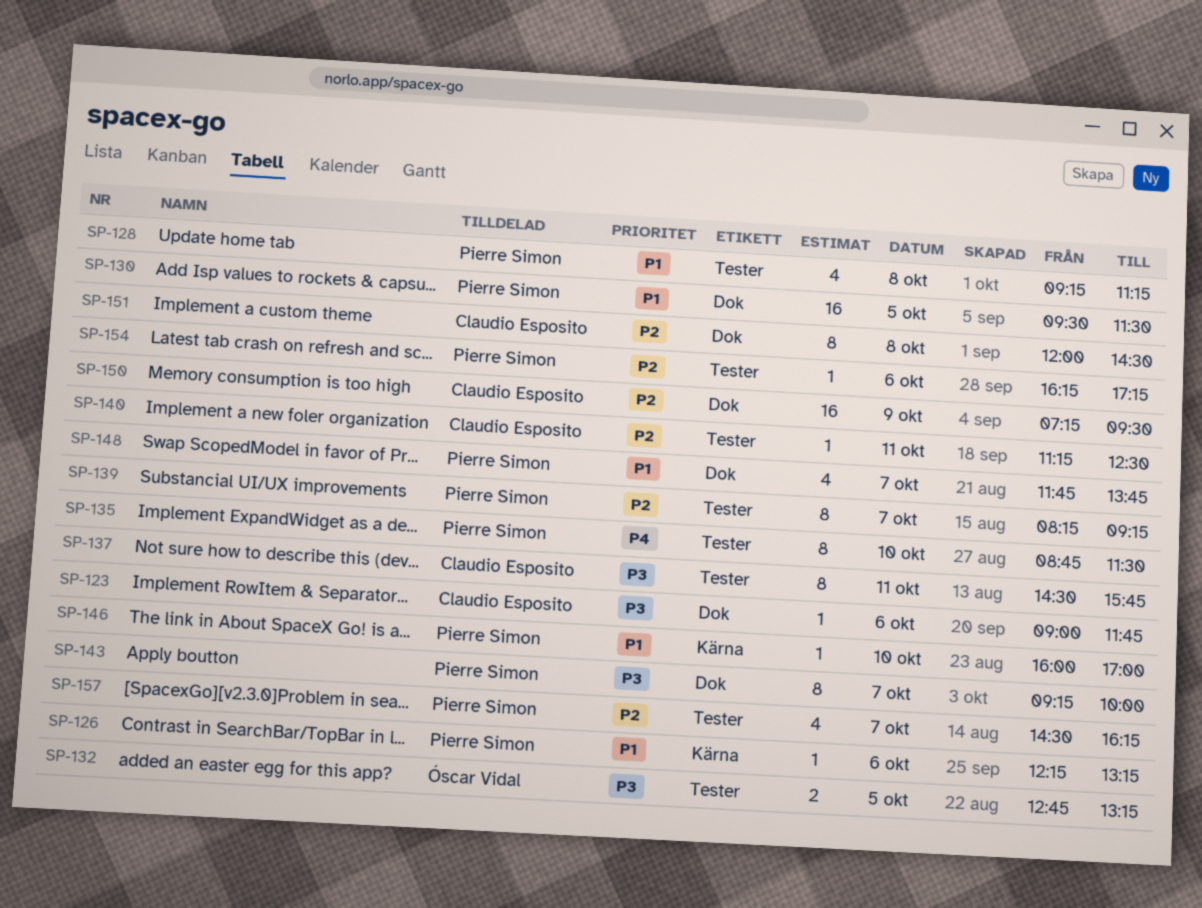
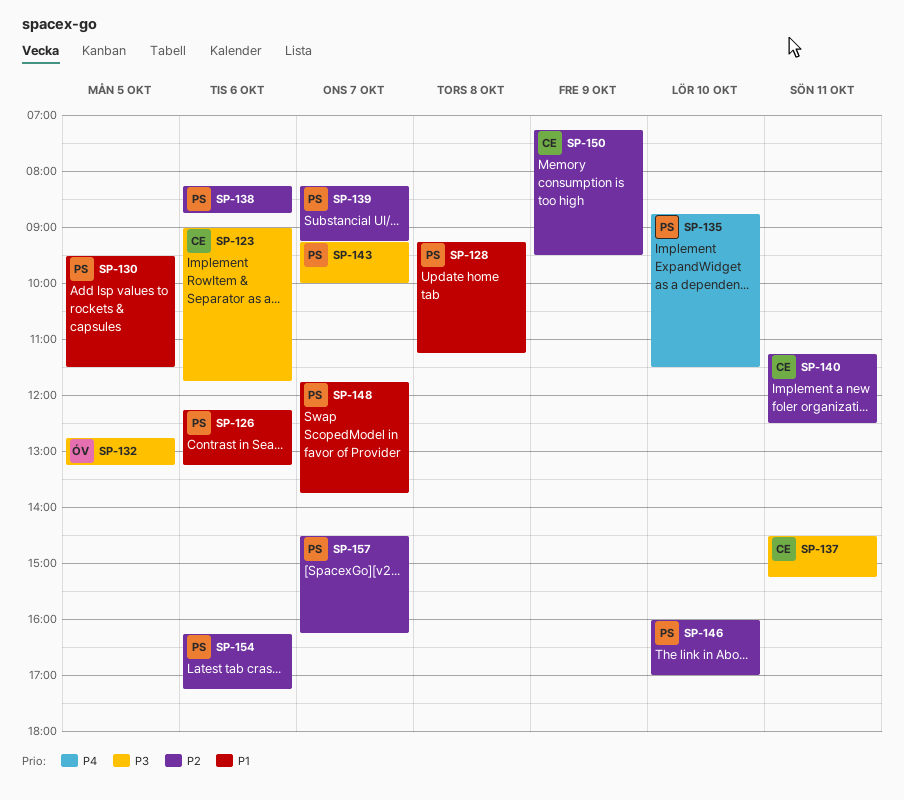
SP-137, ends: 15:45 -> 15:15
SP-138: none -> present
SP-146, priority: P1 -> P2
SP-151: present -> none

